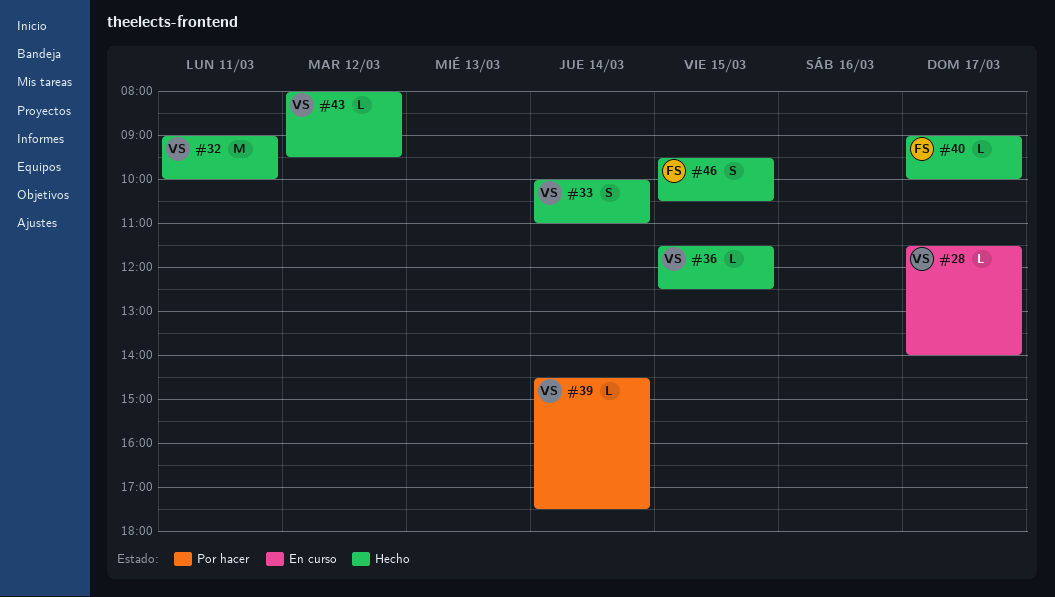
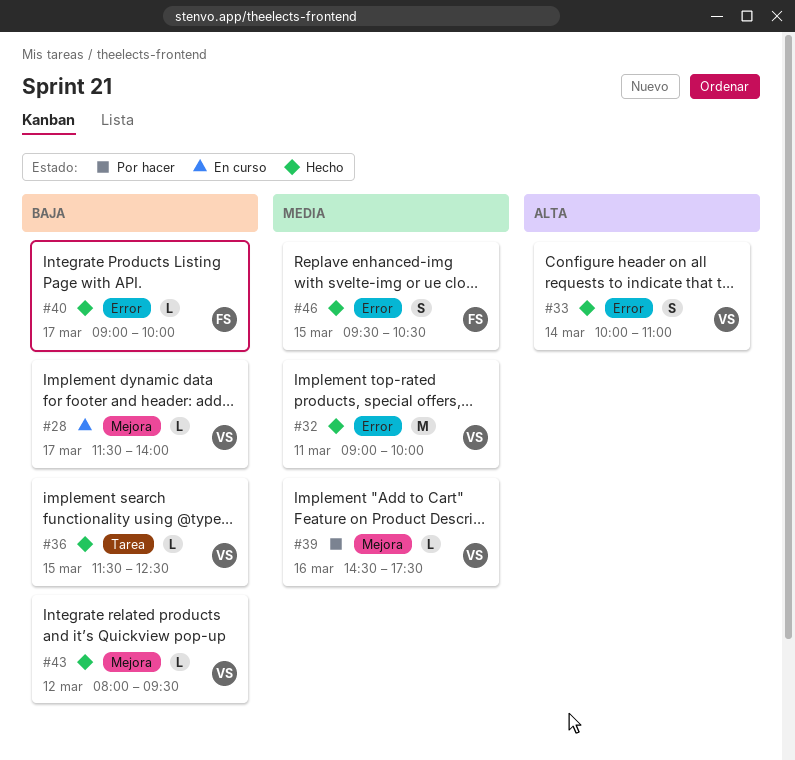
#39, day: Mar 14 -> Mar 16

